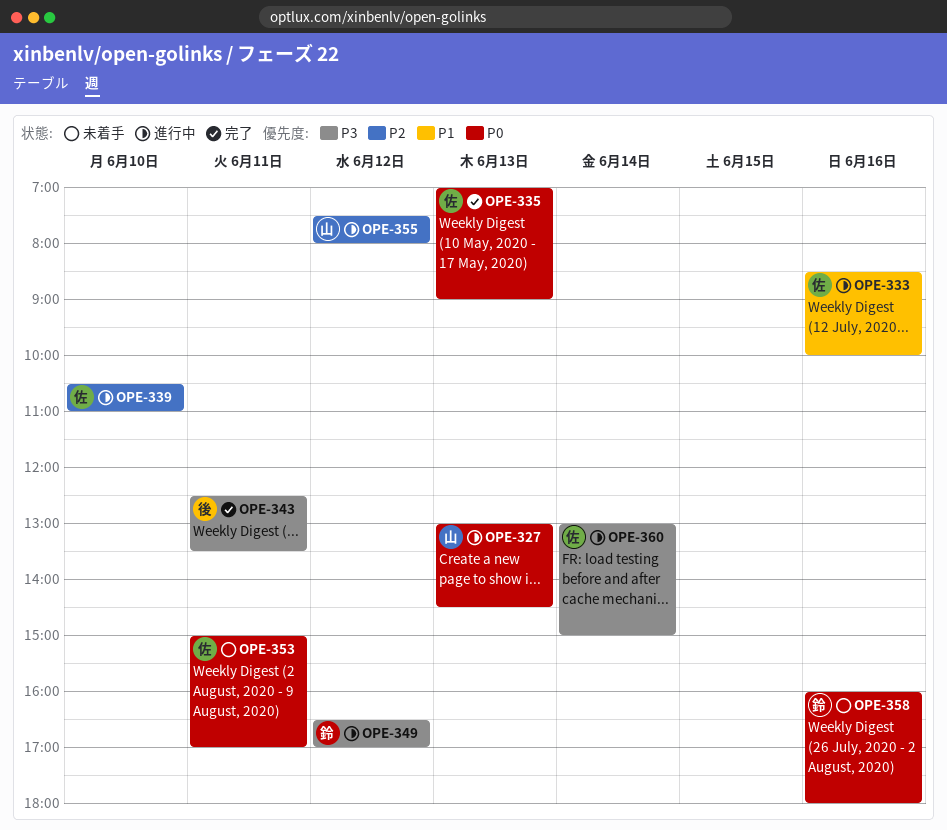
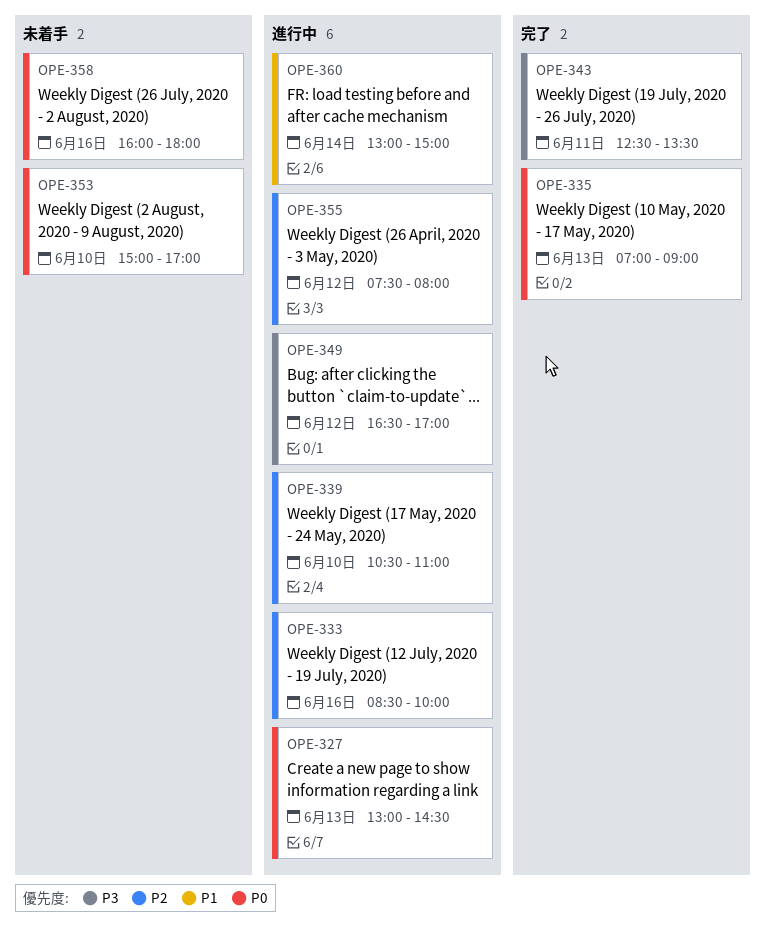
OPE-333, priority: P1 -> P2
OPE-353, day: Jun 11 -> Jun 10
OPE-360, priority: P3 -> P1

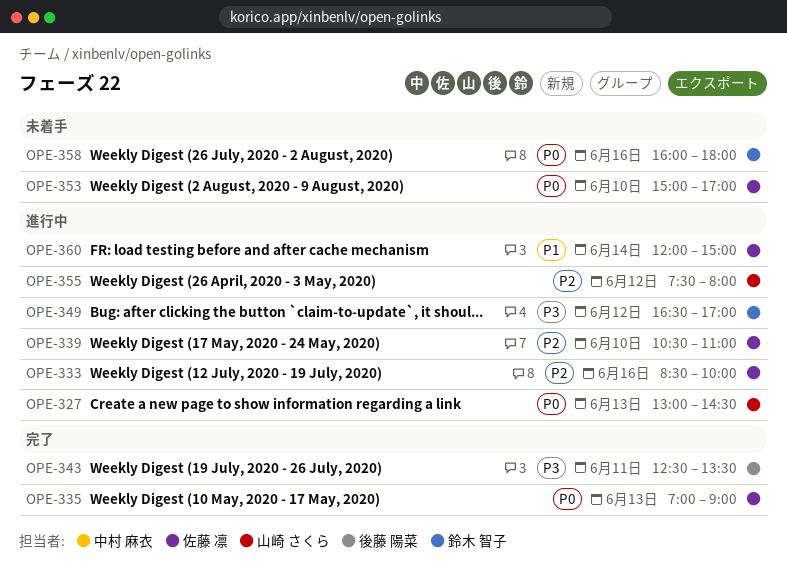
OPE-360, begins: 13:00 -> 12:00

